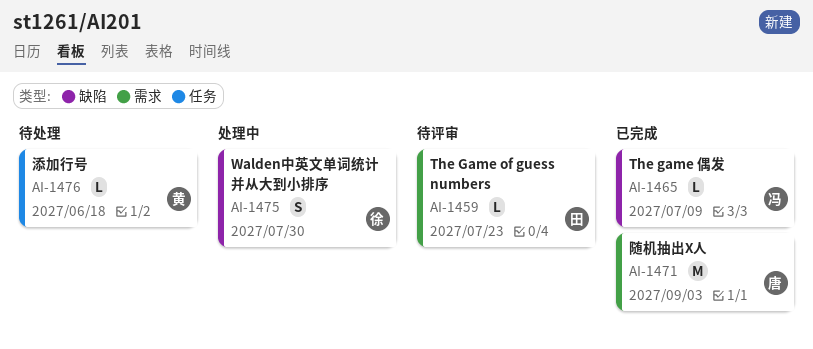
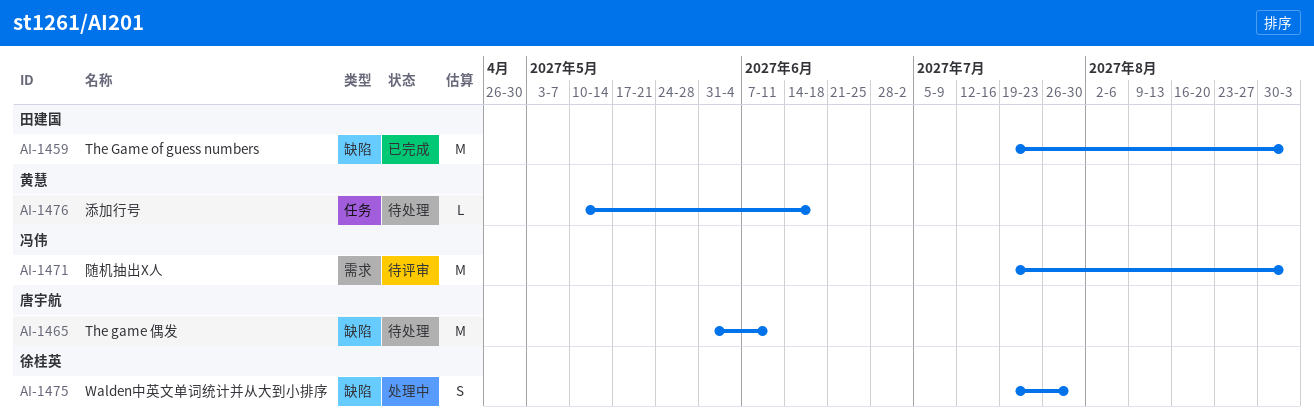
AI-1459, status: 待评审 -> 已完成
AI-1459, label: 需求 -> 缺陷
AI-1459, estimate: L -> M
AI-1459, due: Jul 23 -> Sep 3
AI-1465, status: 已完成 -> 待处理
AI-1465, owner: 冯伟 -> 唐宇航
AI-1465, estimate: L -> M
AI-1465, due: Jul 9 -> Jun 11
AI-1471, status: 已完成 -> 待评审
AI-1471, owner: 唐宇航 -> 冯伟

